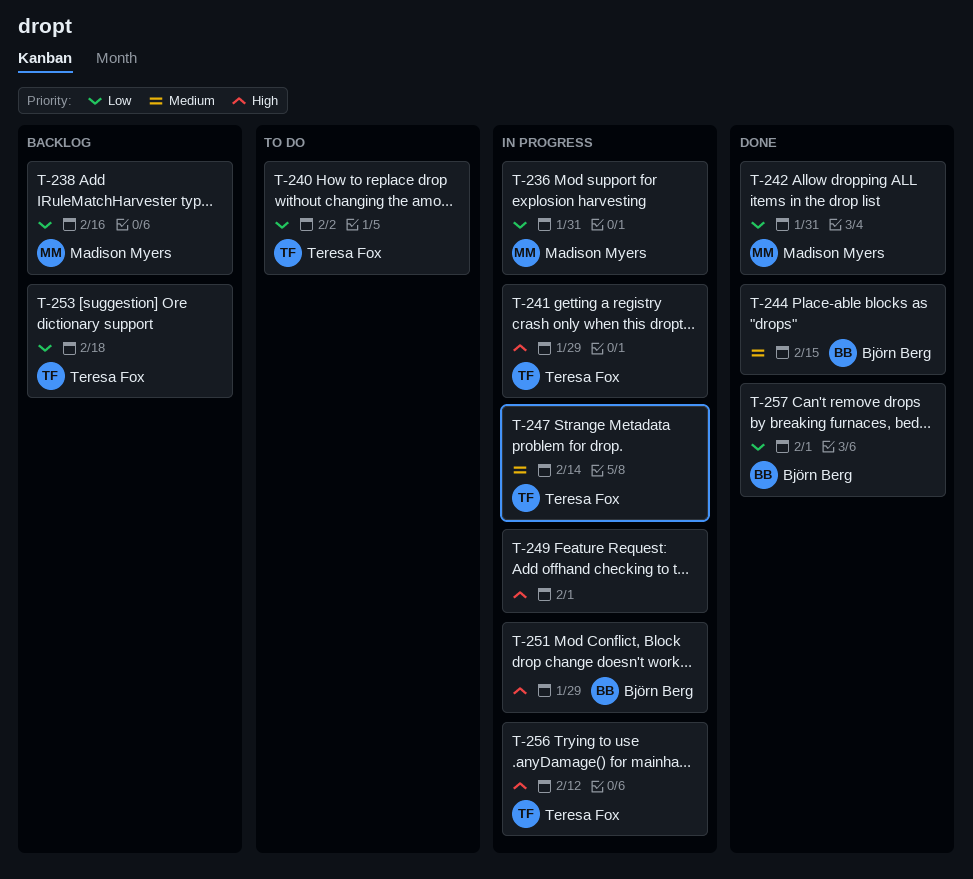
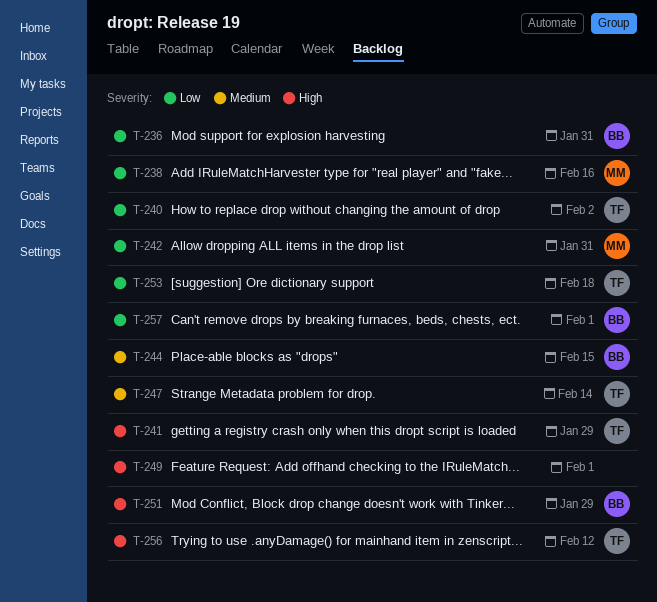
T-236, owner: Madison Myers -> Björn Berg

